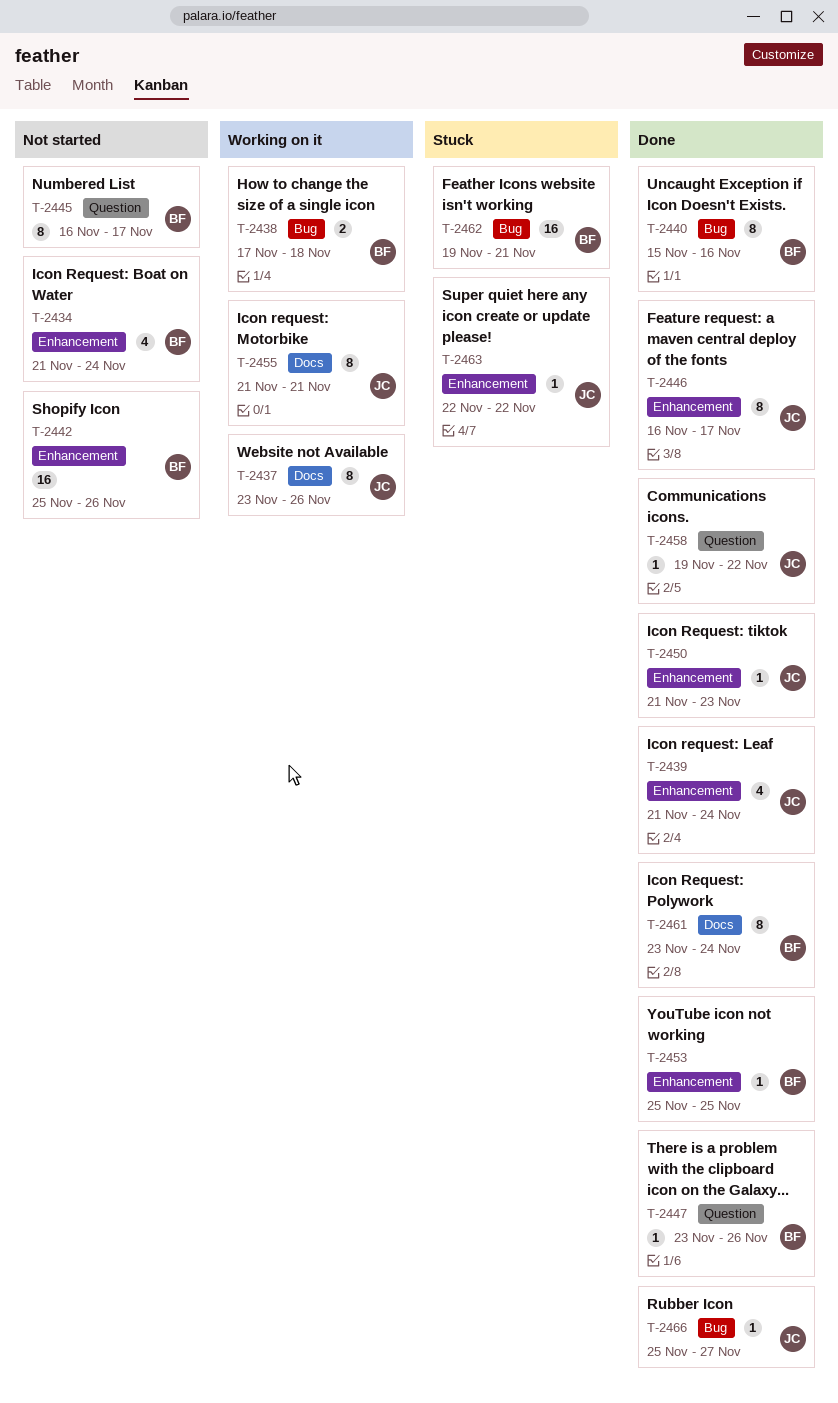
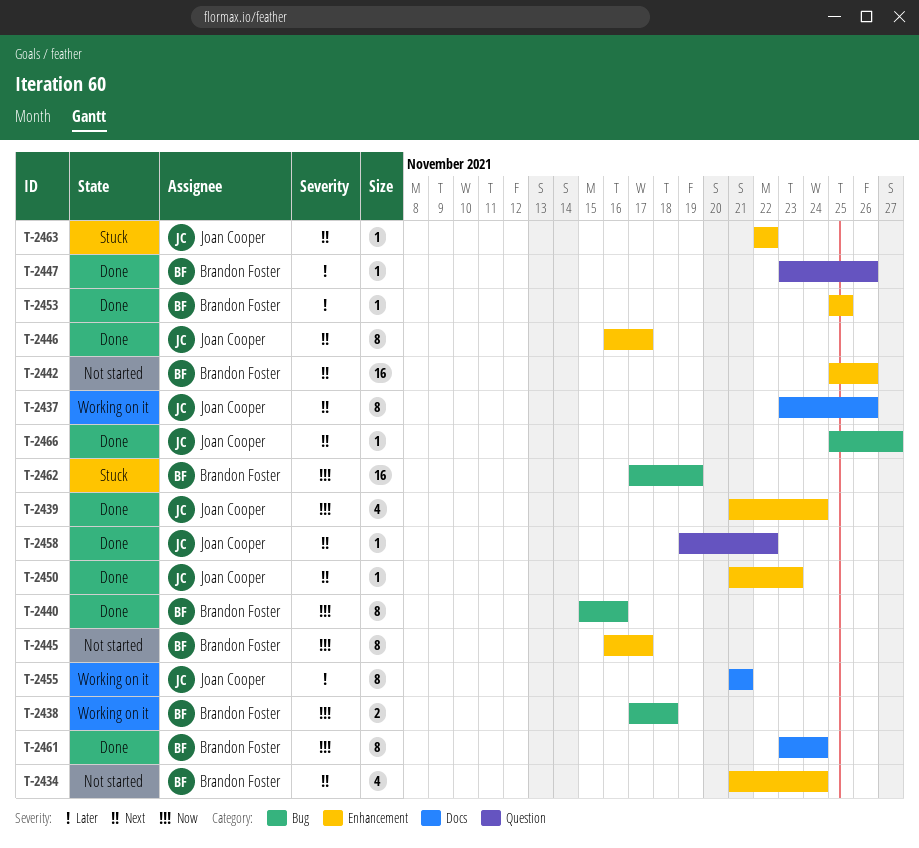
T-2445, label: Question -> Enhancement
T-2462, start: Nov 19 -> Nov 17
T-2462, due: Nov 21 -> Nov 19

